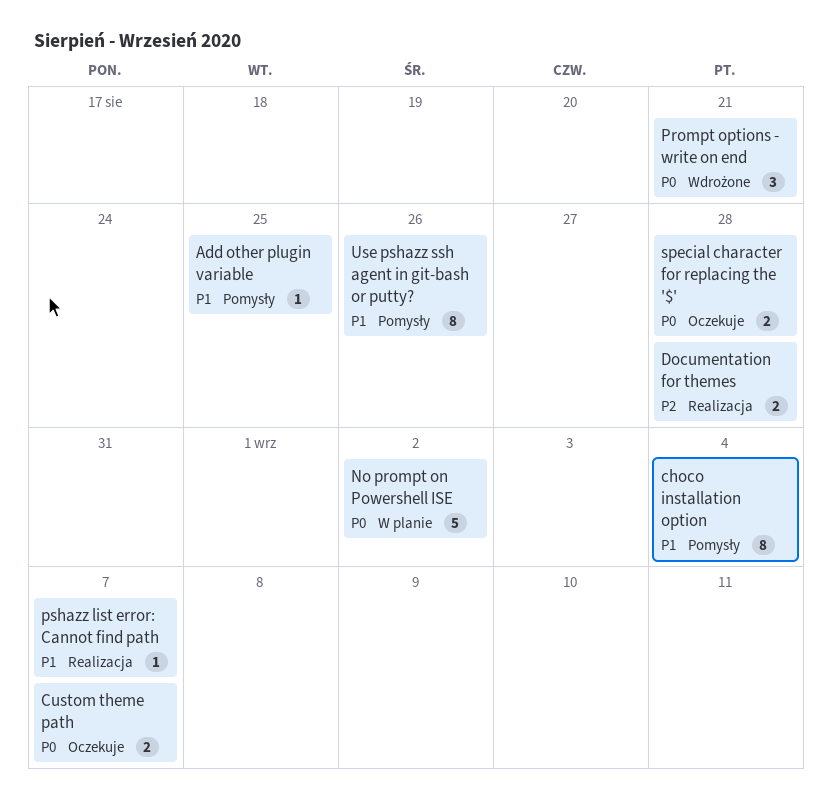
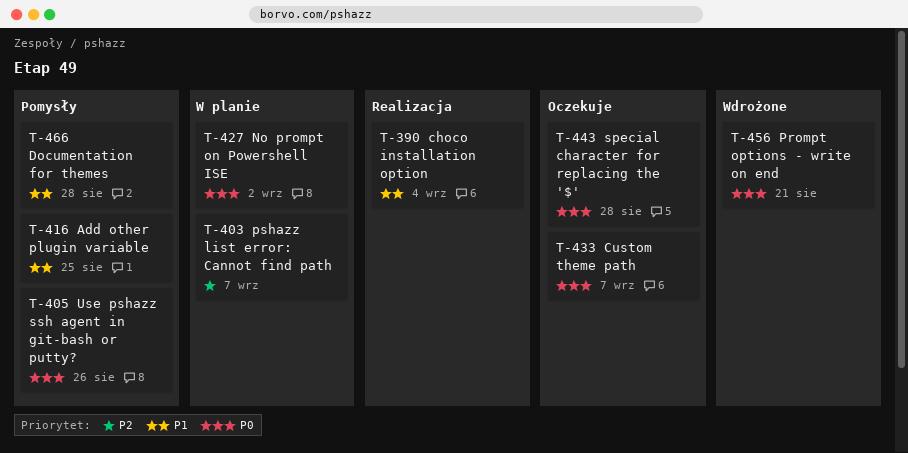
choco installation option, status: Pomysły -> Realizacja
Documentation for themes, status: Realizacja -> Pomysły
Documentation for themes, priority: P2 -> P1
pshazz list error: Cannot find path, status: Realizacja -> W planie
pshazz list error: Cannot find path, priority: P1 -> P2
Use pshazz ssh agent in git-bash or putty?, priority: P1 -> P0

